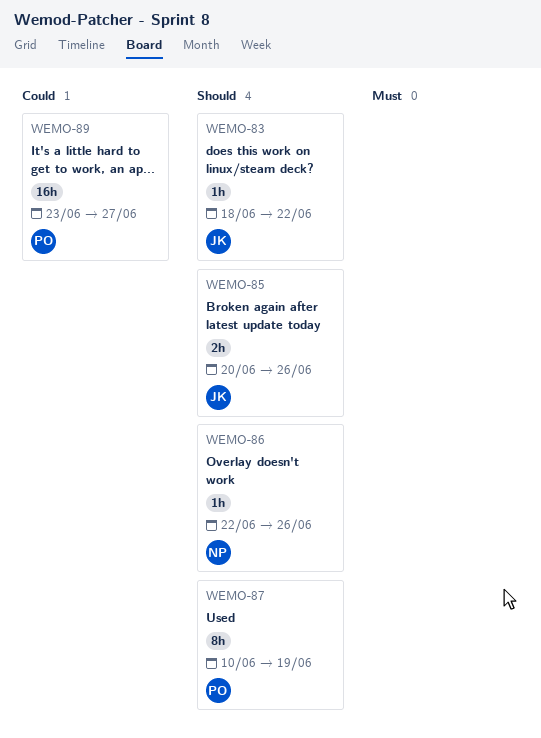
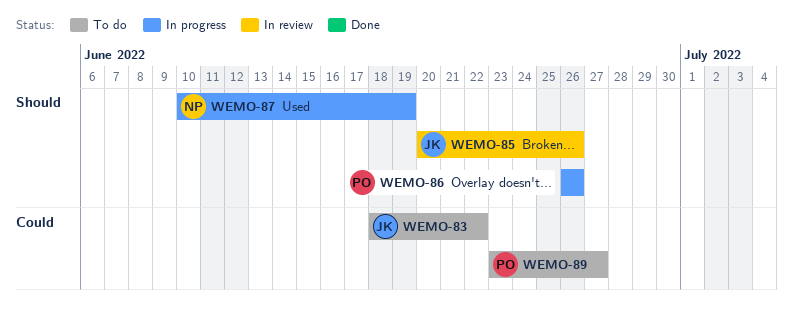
WEMO-83, priority: Should -> Could
WEMO-86, owner: NP -> PO
WEMO-86, start: Jun 22 -> Jun 26
WEMO-87, owner: PO -> NP

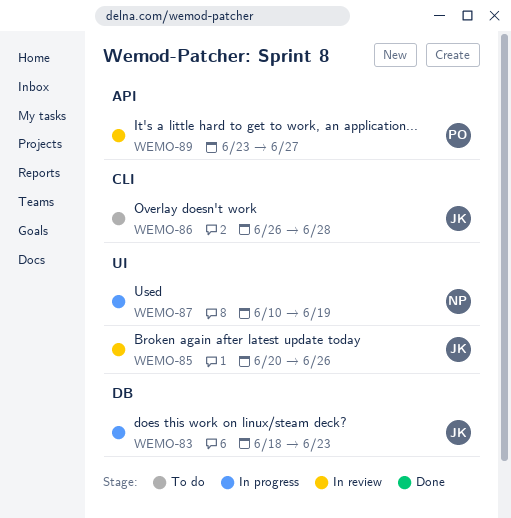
WEMO-83, status: To do -> In progress
WEMO-83, due: Jun 22 -> Jun 23
WEMO-86, status: In progress -> To do
WEMO-86, owner: PO -> JK
WEMO-86, due: Jun 26 -> Jun 28
WEMO-89, status: To do -> In review

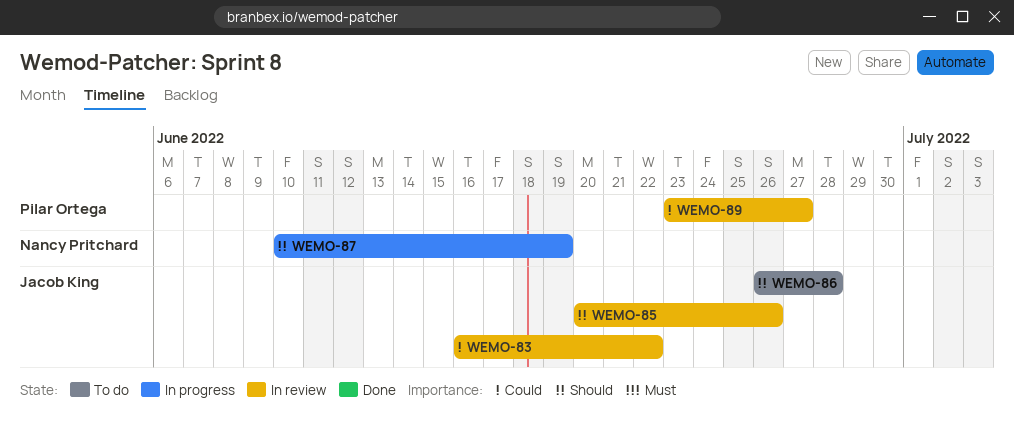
WEMO-83, status: In progress -> In review
WEMO-83, start: Jun 18 -> Jun 16
WEMO-83, due: Jun 23 -> Jun 22

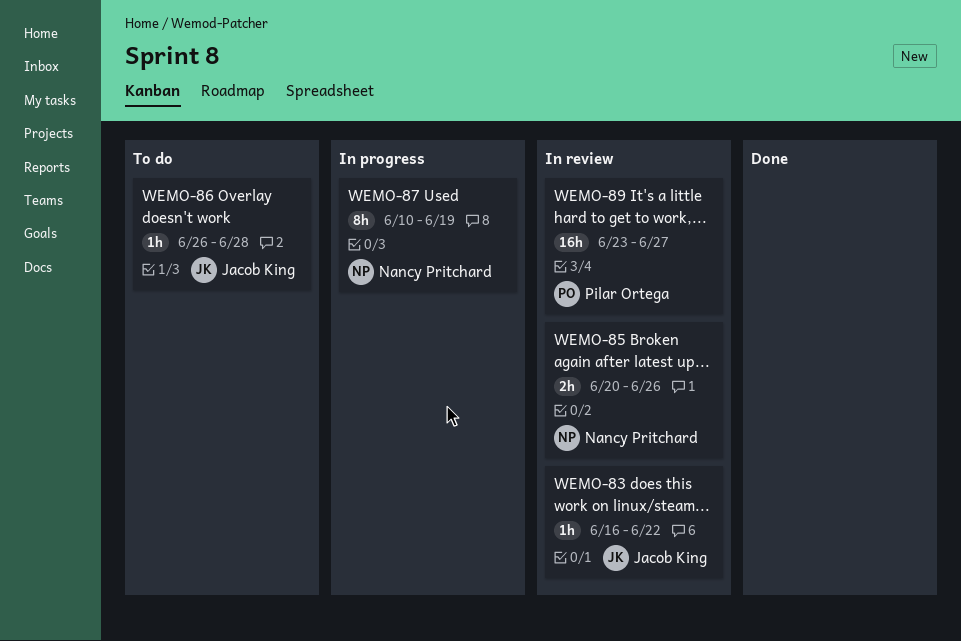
WEMO-85, owner: Jacob King -> Nancy Pritchard

